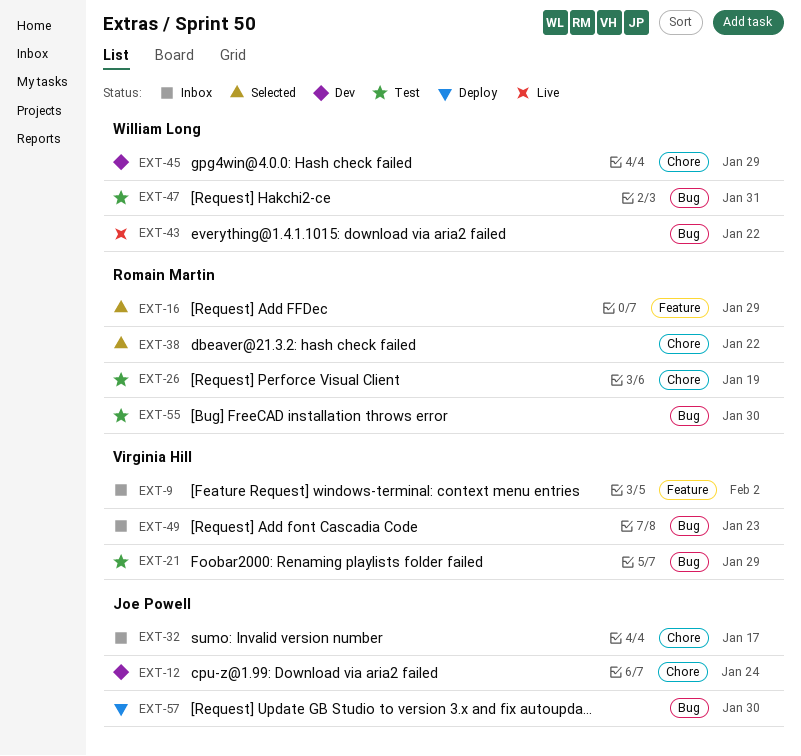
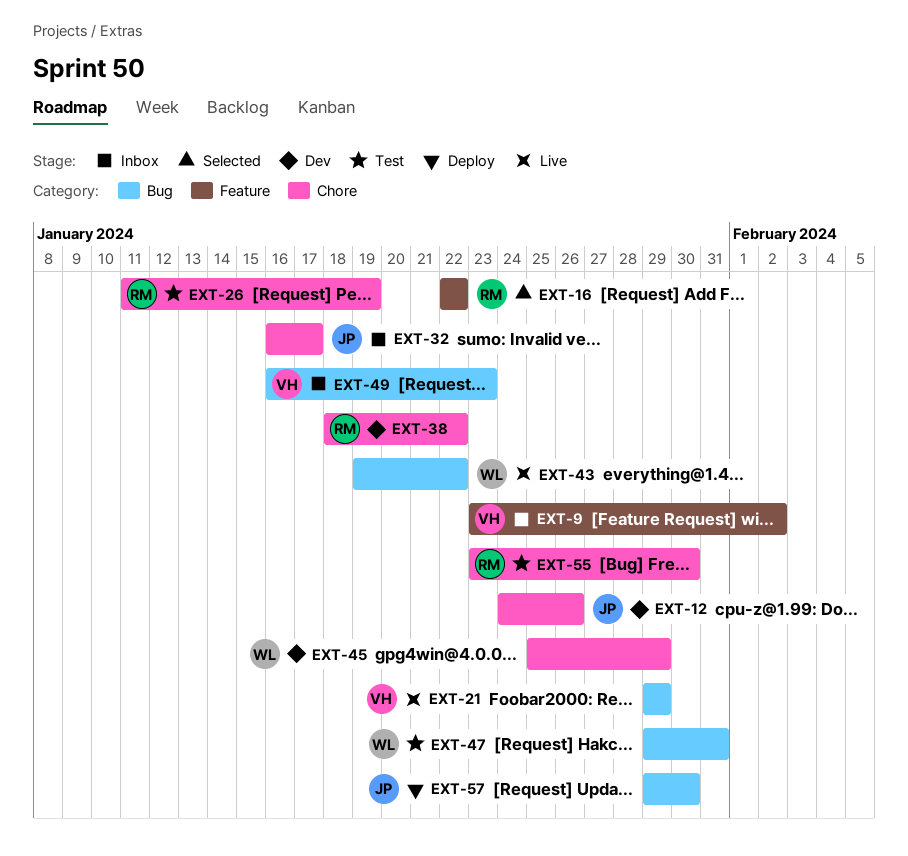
EXT-12, due: Jan 24 -> Jan 26
EXT-16, due: Jan 29 -> Jan 22
EXT-21, status: Test -> Live
EXT-38, status: Selected -> Dev
EXT-55, label: Bug -> Chore

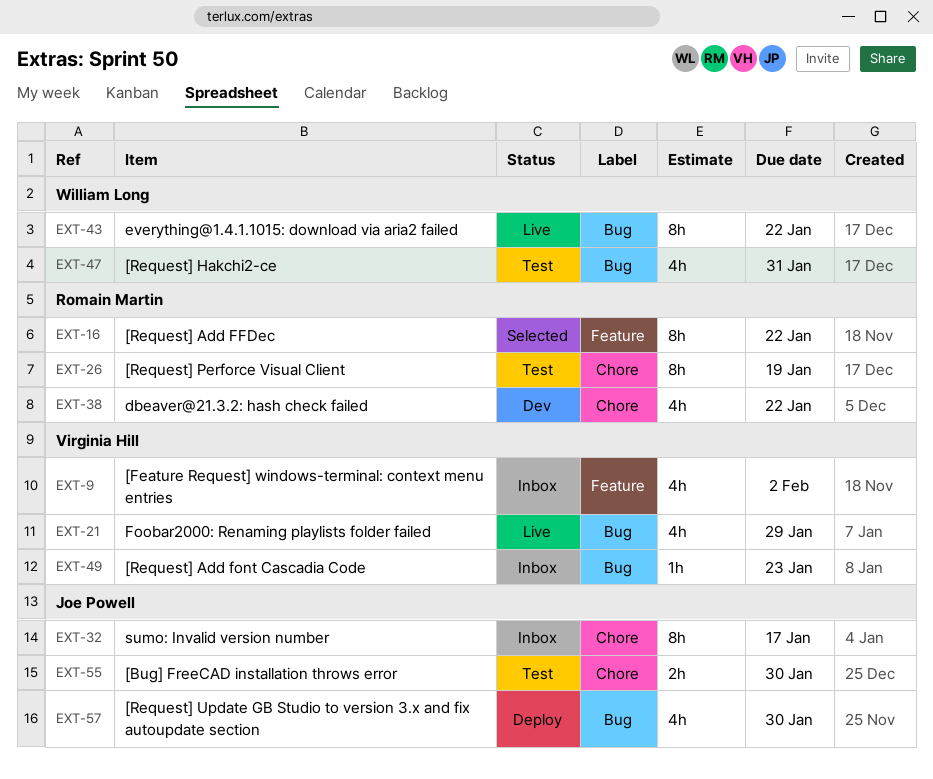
EXT-12: present -> none
EXT-45: present -> none
EXT-55, owner: Romain Martin -> Joe Powell

